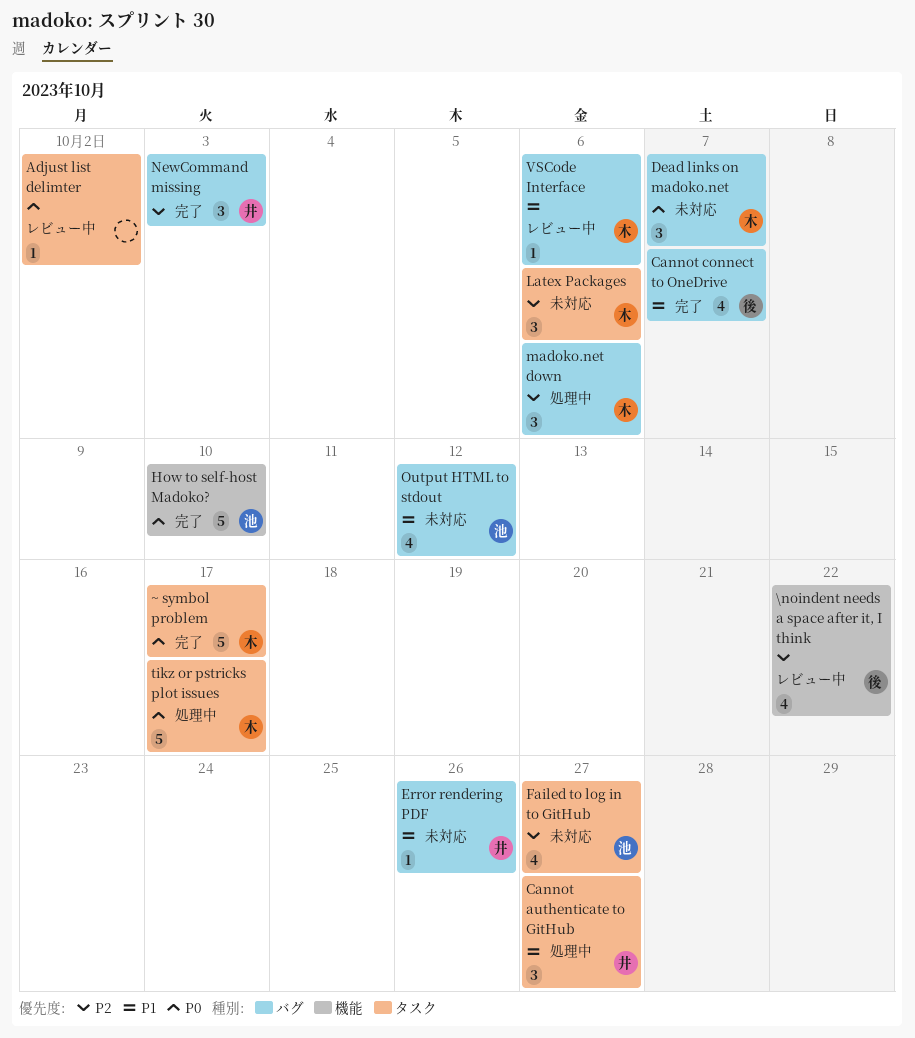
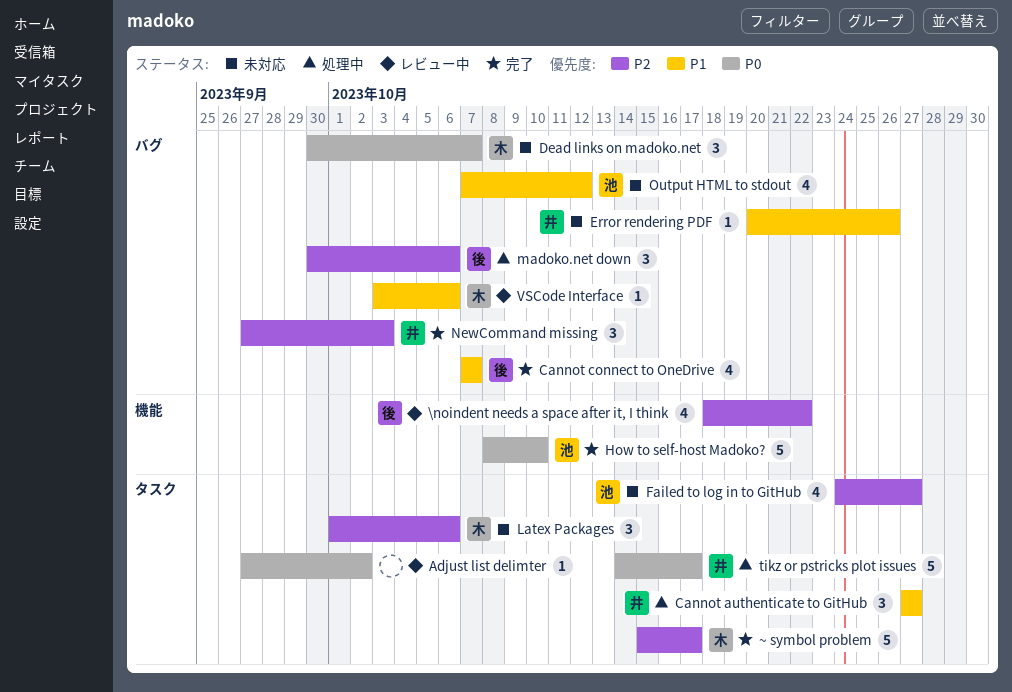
madoko.net down, owner: 木 -> 後
tikz or pstricks plot issues, owner: 木 -> 井
~ symbol problem, priority: P0 -> P2

